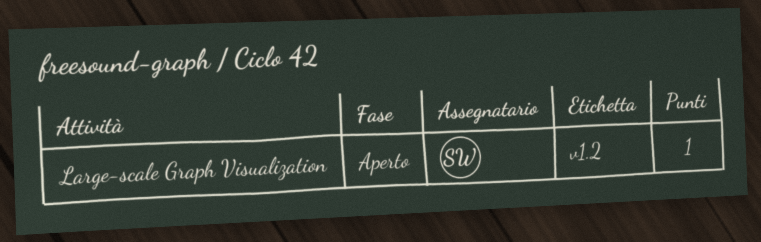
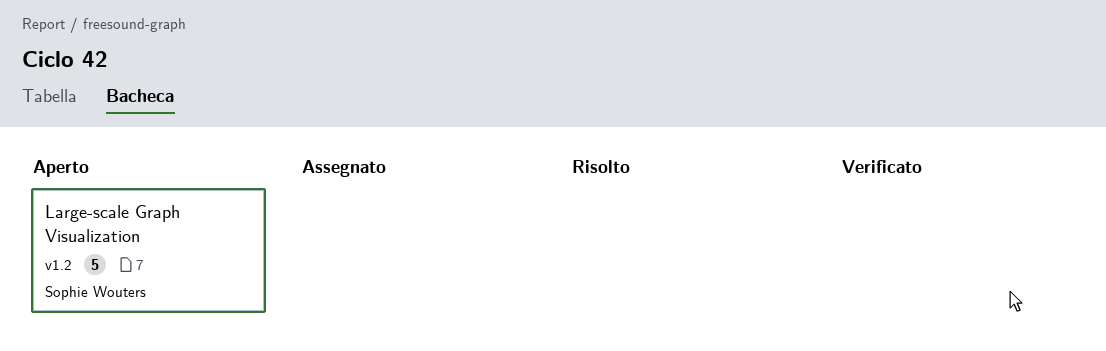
Large-scale Graph Visualization, estimate: 1 -> 5

